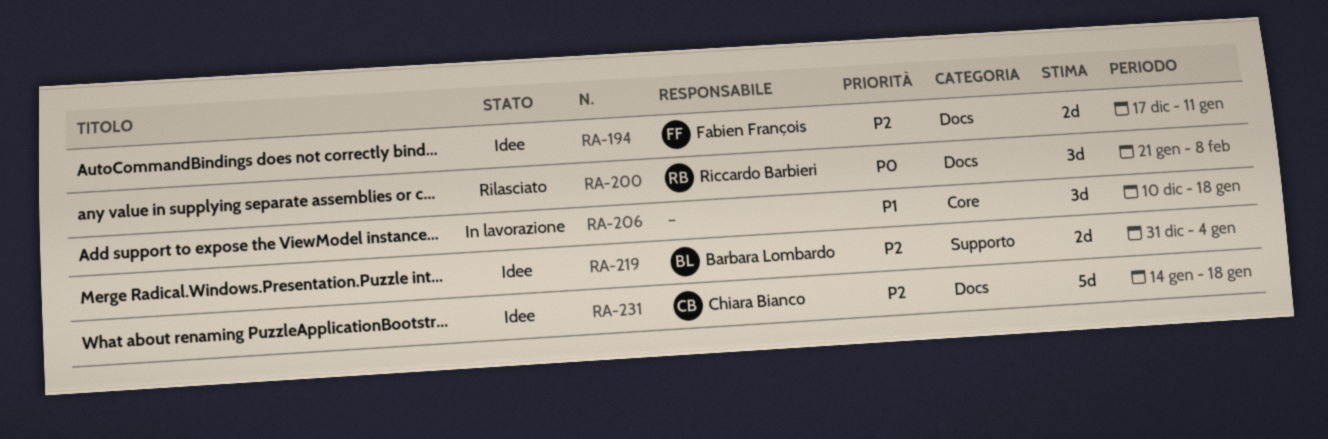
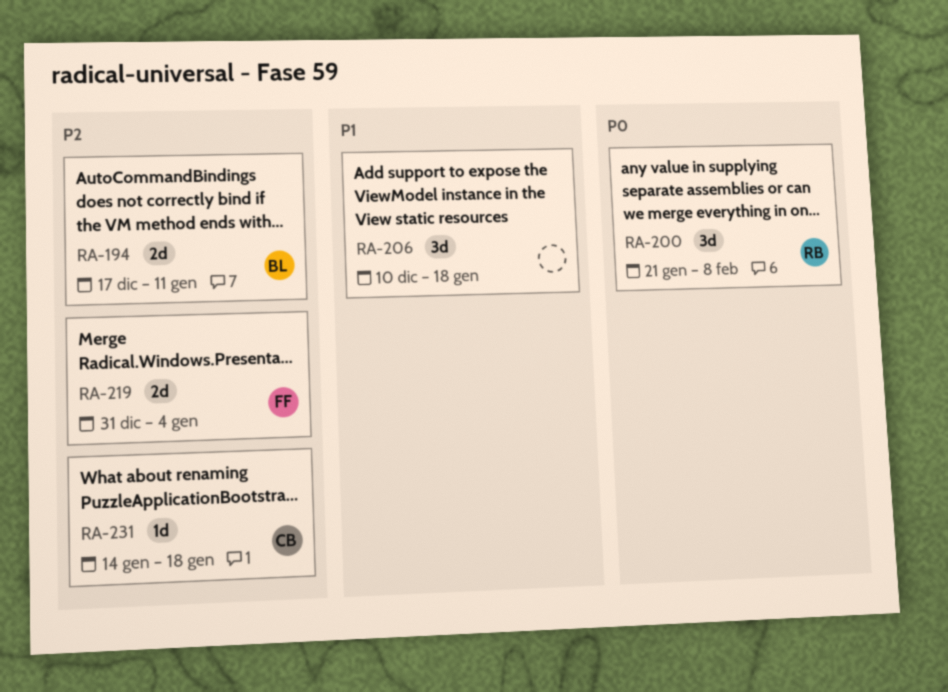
RA-194, owner: Fabien François -> Barbara Lombardo
RA-219, owner: Barbara Lombardo -> Fabien François
RA-231, estimate: 5d -> 1d

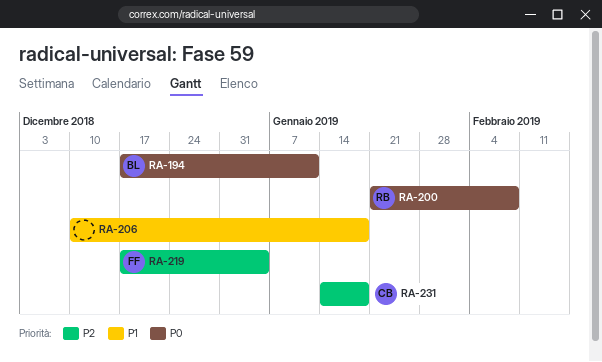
RA-194, priority: P2 -> P0
RA-219, start: Dec 31 -> Dec 17

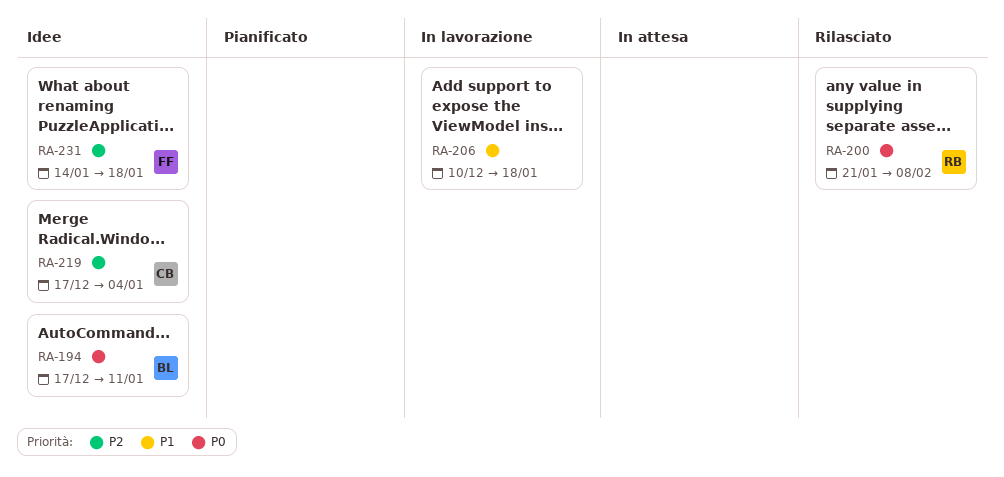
RA-219, owner: FF -> CB
RA-231, owner: CB -> FF

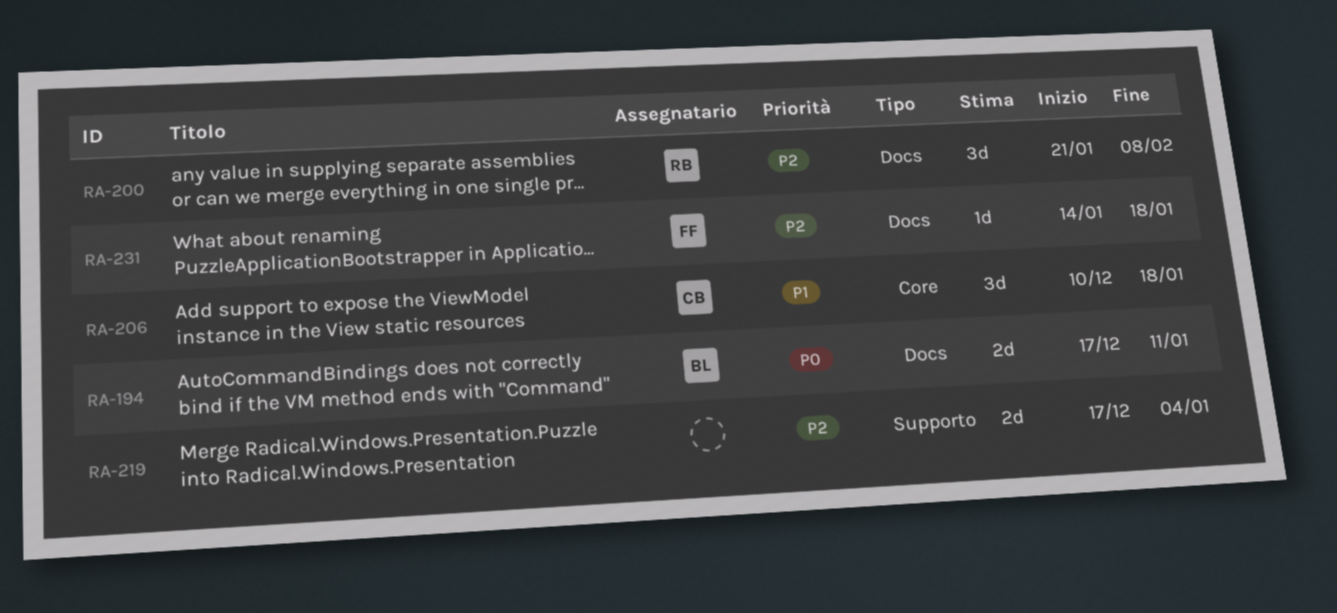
RA-200, priority: P0 -> P2
RA-206, owner: none -> CB
RA-219, owner: CB -> none

